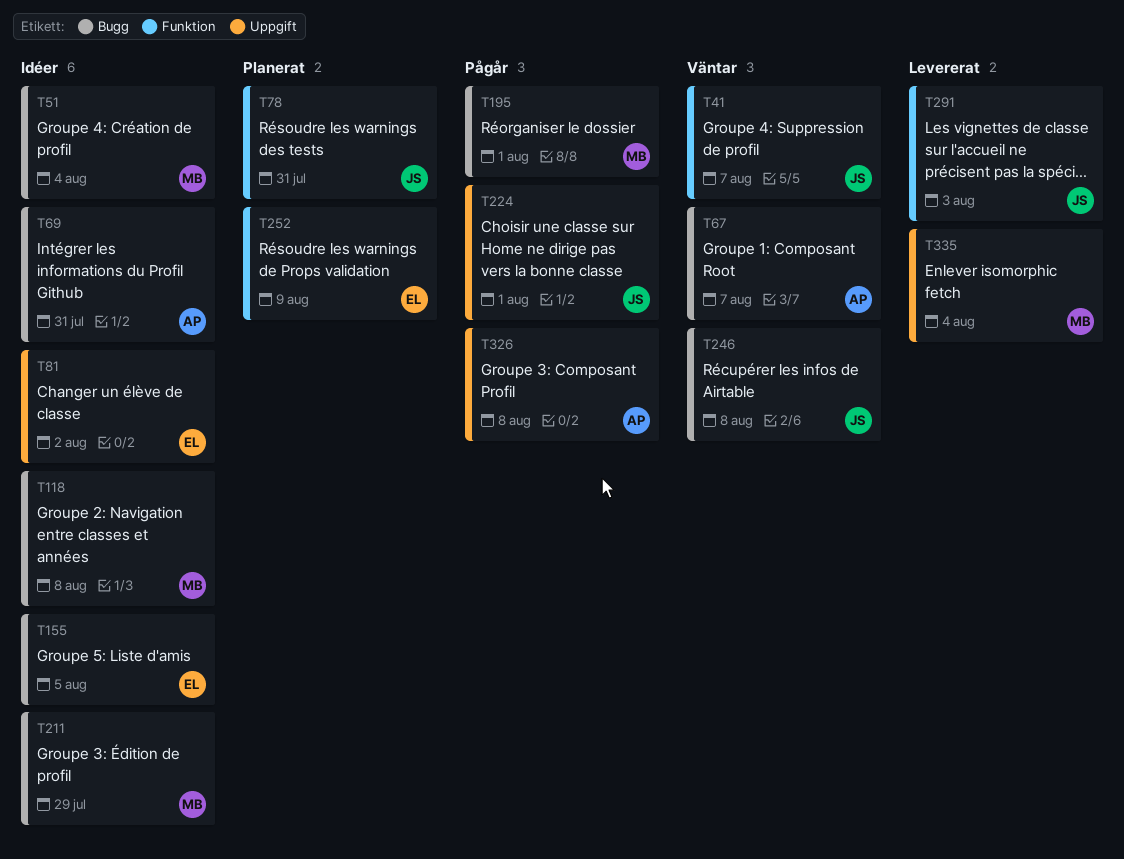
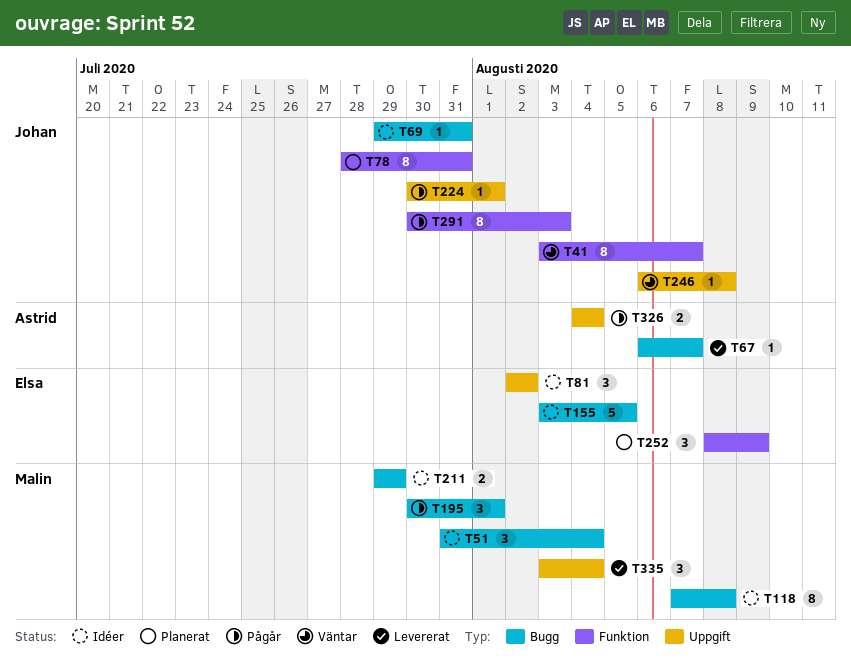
T67, status: Väntar -> Levererat
T69, owner: Astrid -> Johan
T246, label: Bugg -> Uppgift
T291, status: Levererat -> Pågår
T326, due: Aug 8 -> Aug 4

